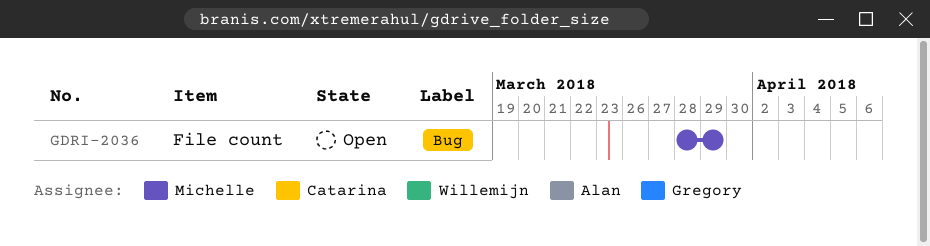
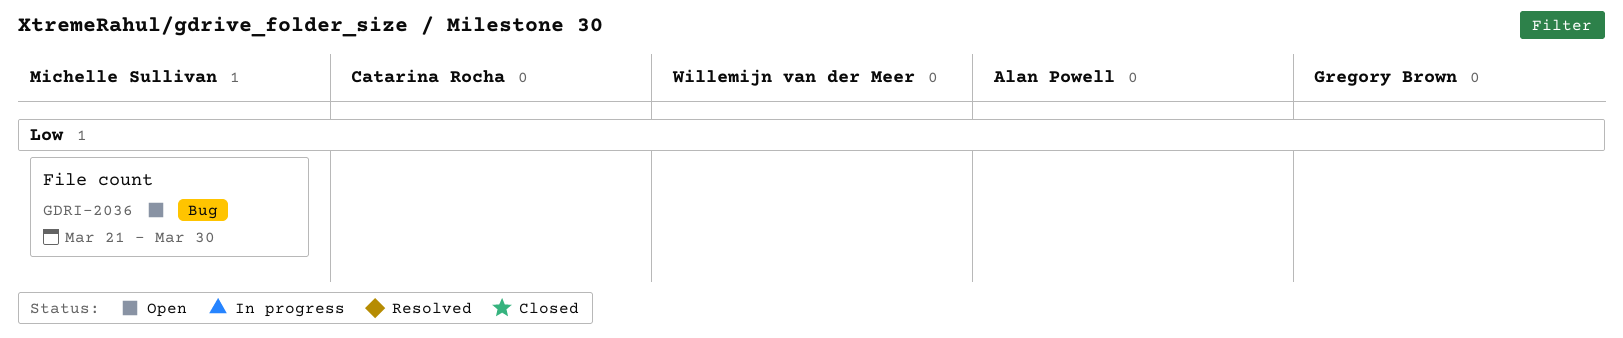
GDRI-2036, start: Mar 28 -> Mar 21
GDRI-2036, due: Mar 29 -> Mar 30

